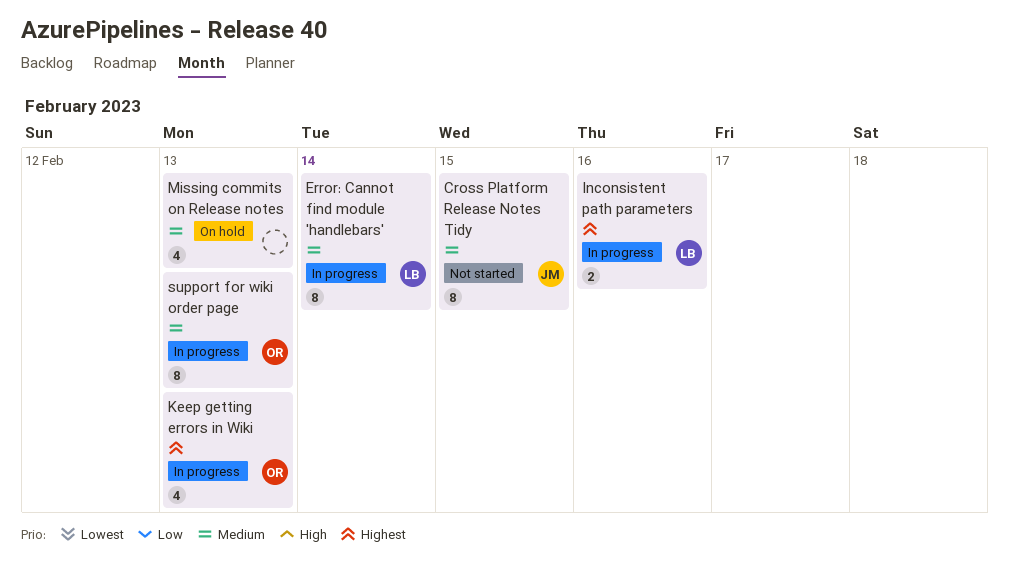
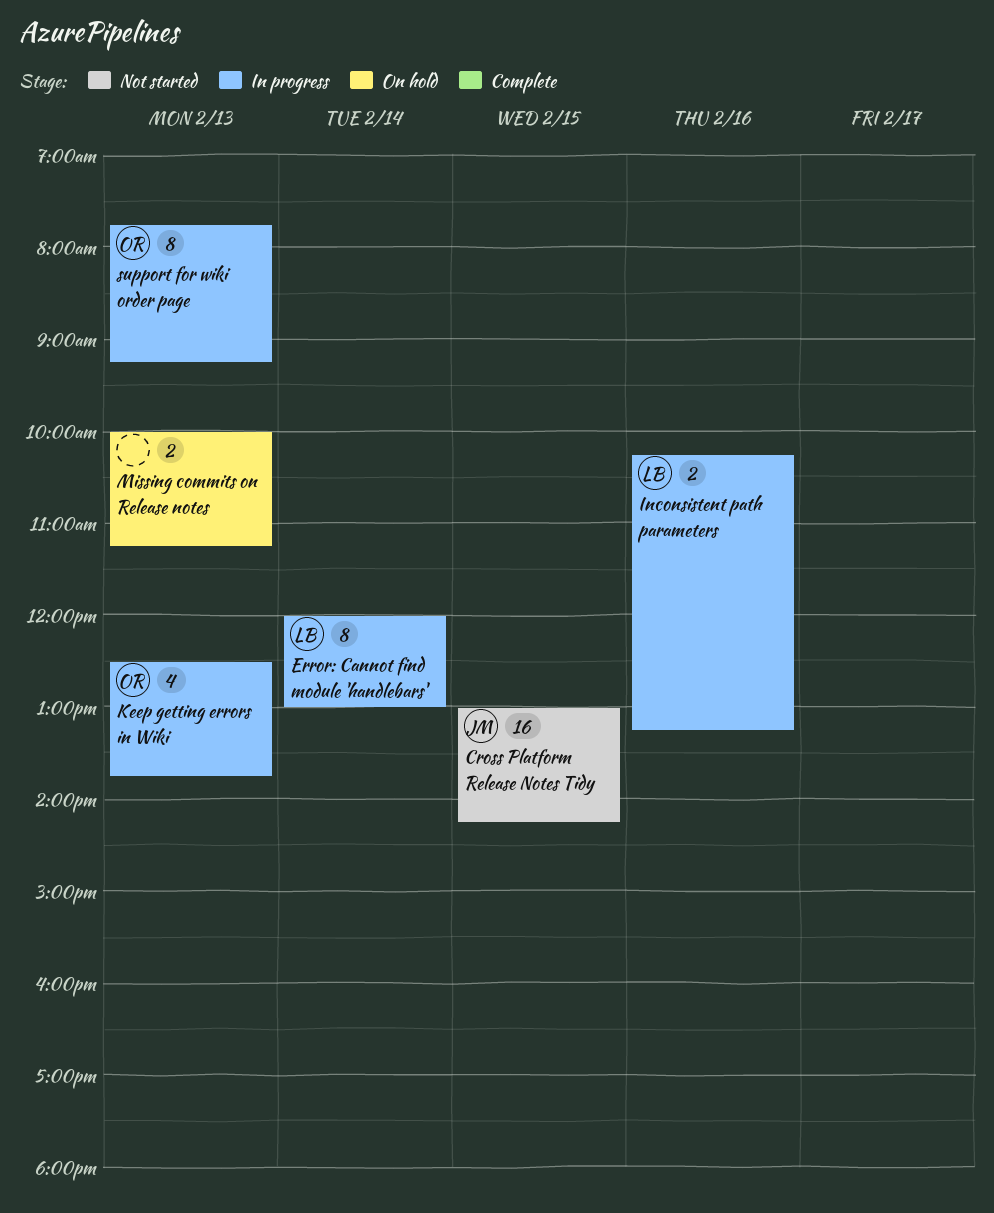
Cross Platform Release Notes Tidy, estimate: 8 -> 16
Missing commits on Release notes, estimate: 4 -> 2

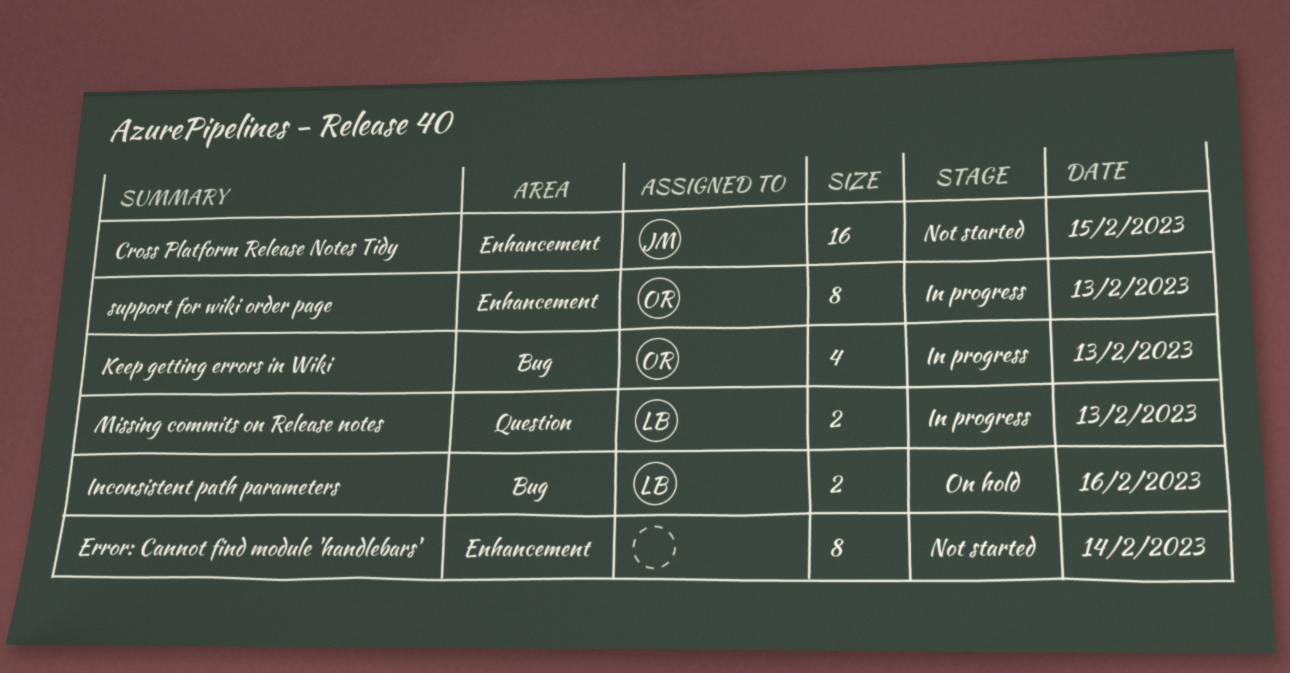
Error: Cannot find module 'handlebars', status: In progress -> Not started
Error: Cannot find module 'handlebars', owner: LB -> none
Inconsistent path parameters, status: In progress -> On hold
Missing commits on Release notes, status: On hold -> In progress
Missing commits on Release notes, owner: none -> LB

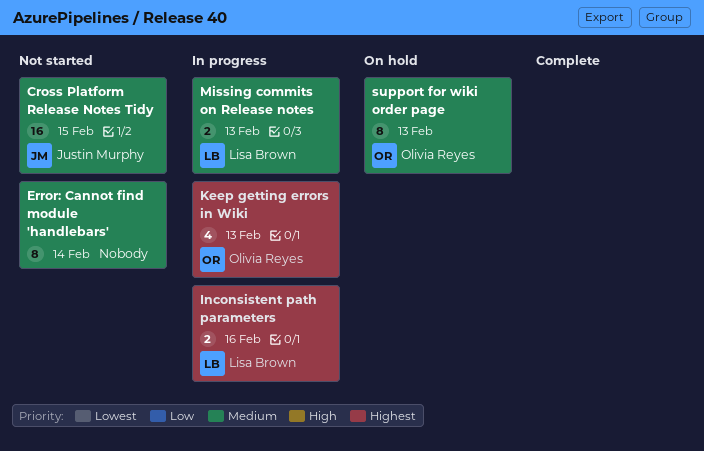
Inconsistent path parameters, status: On hold -> In progress
support for wiki order page, status: In progress -> On hold

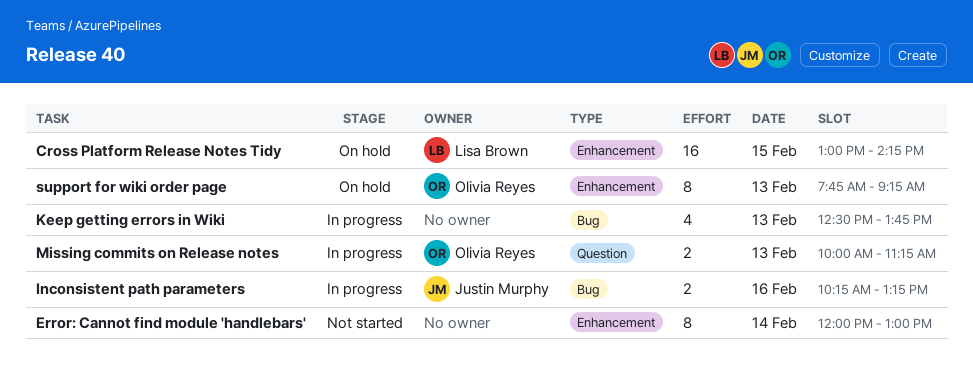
Cross Platform Release Notes Tidy, status: Not started -> On hold
Cross Platform Release Notes Tidy, owner: Justin Murphy -> Lisa Brown
Inconsistent path parameters, owner: Lisa Brown -> Justin Murphy
Keep getting errors in Wiki, owner: Olivia Reyes -> none
Missing commits on Release notes, owner: Lisa Brown -> Olivia Reyes

